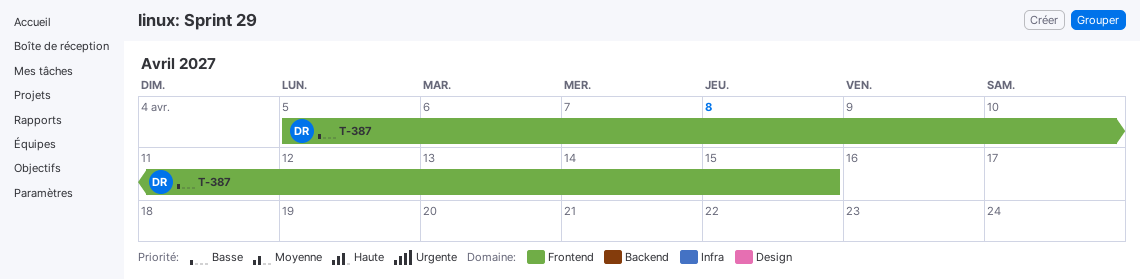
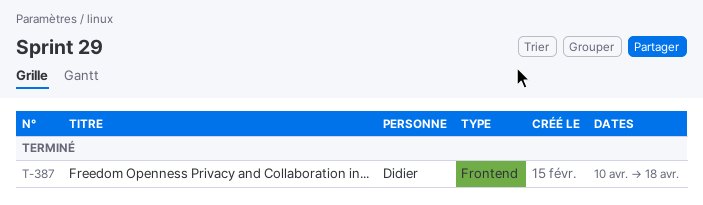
T-387, start: Apr 5 -> Apr 10
T-387, due: Apr 15 -> Apr 18

